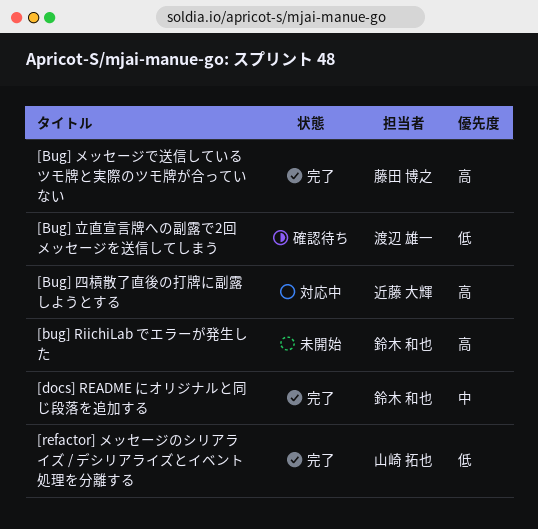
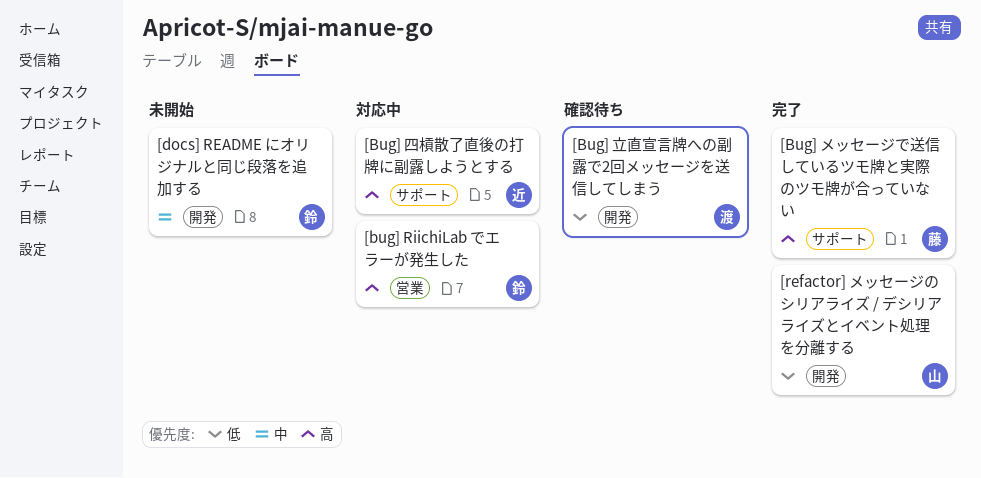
[bug] RiichiLab でエラーが発生した, status: 未開始 -> 対応中
[docs] README にオリジナルと同じ段落を追加する, status: 完了 -> 未開始

